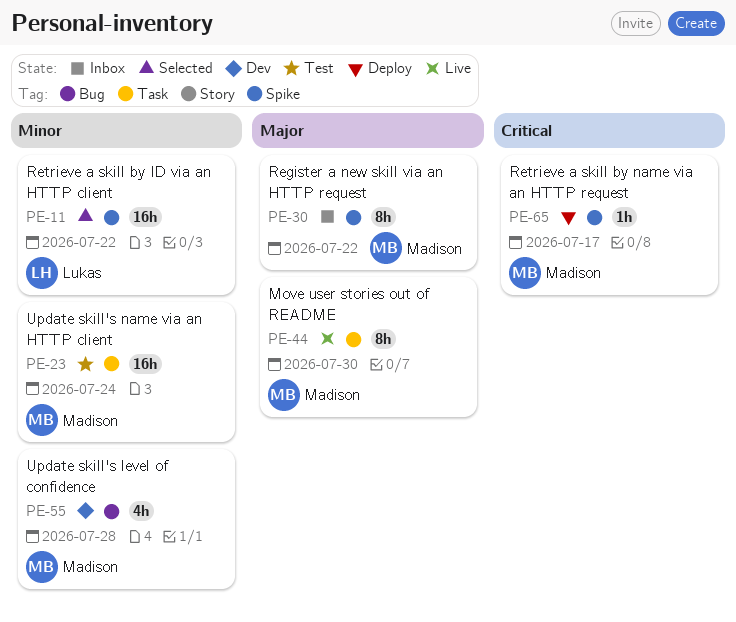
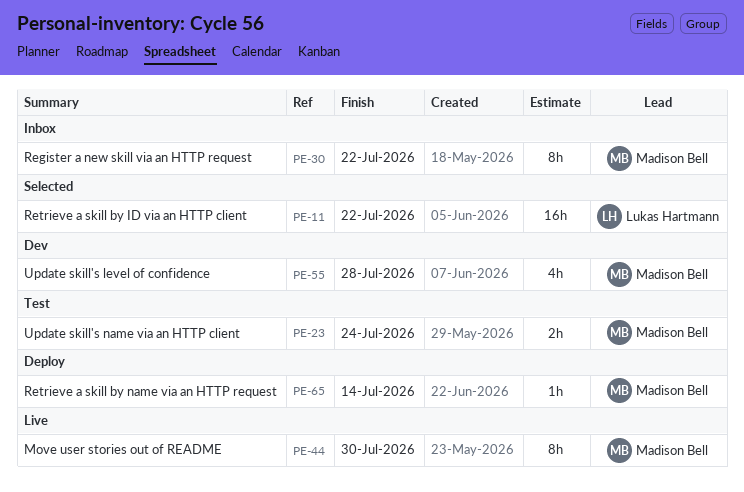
PE-23, estimate: 16h -> 2h
PE-65, due: Jul 17 -> Jul 14

